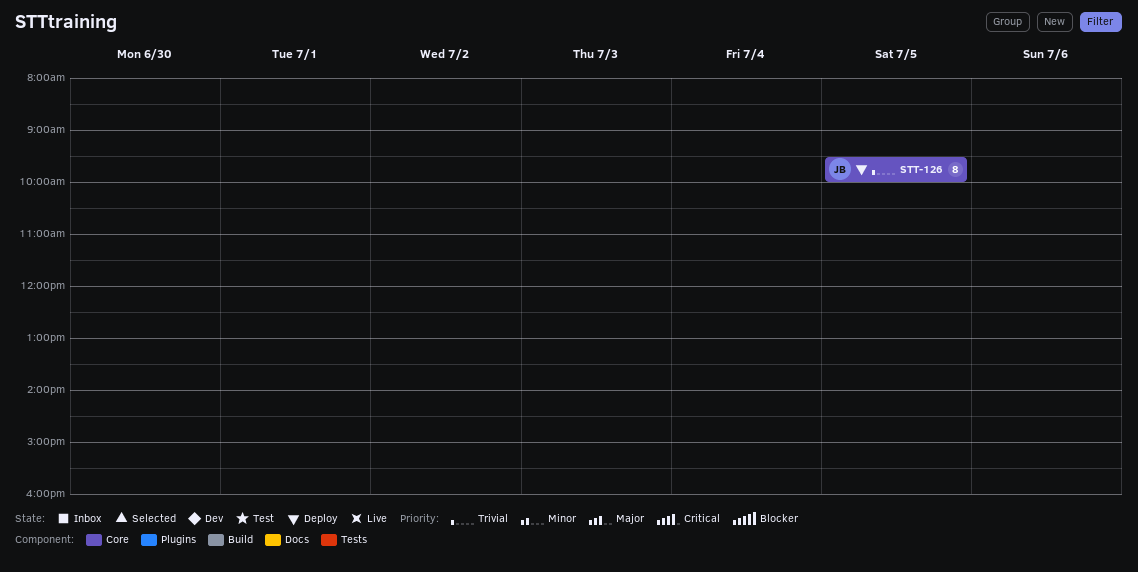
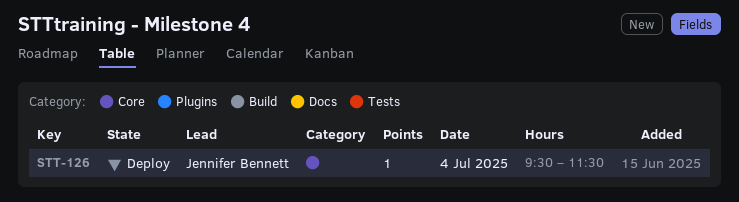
STT-126, estimate: 8 -> 1
STT-126, day: Jul 5 -> Jul 4
STT-126, ends: 10:00 -> 11:30

